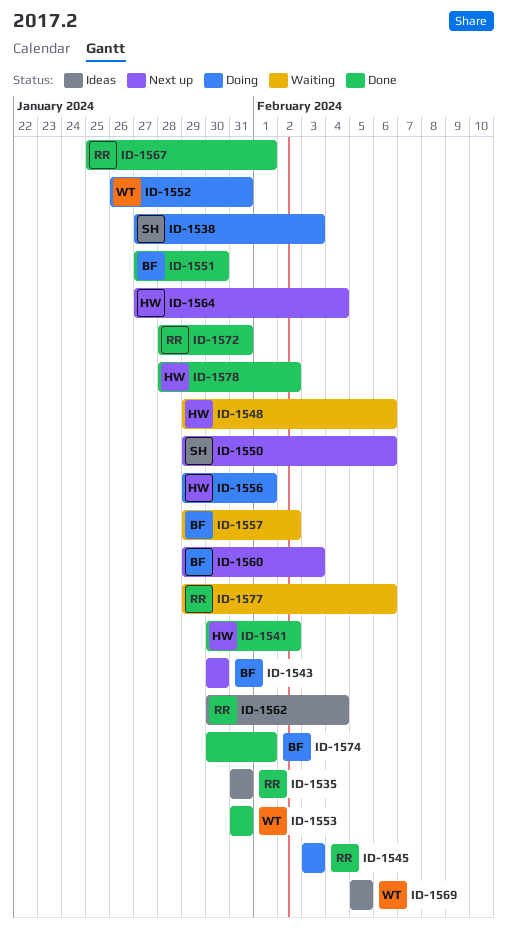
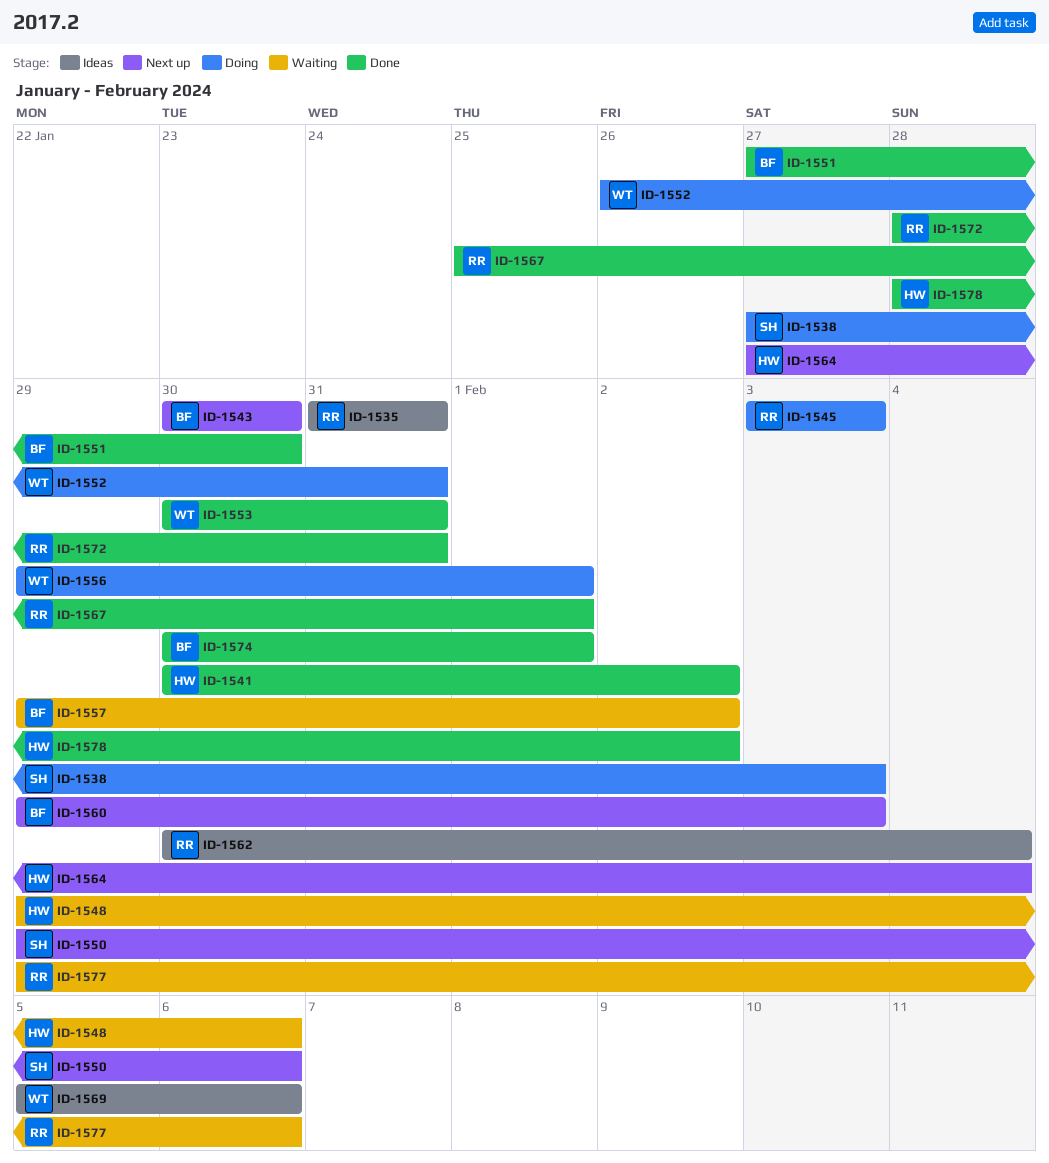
ID-1553, start: Jan 31 -> Jan 30
ID-1556, owner: HW -> WT
ID-1569, due: Feb 5 -> Feb 6

